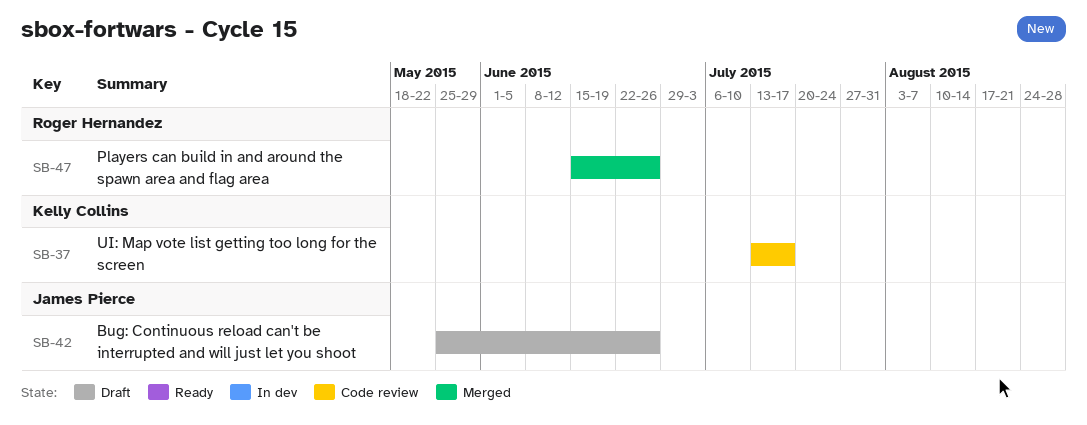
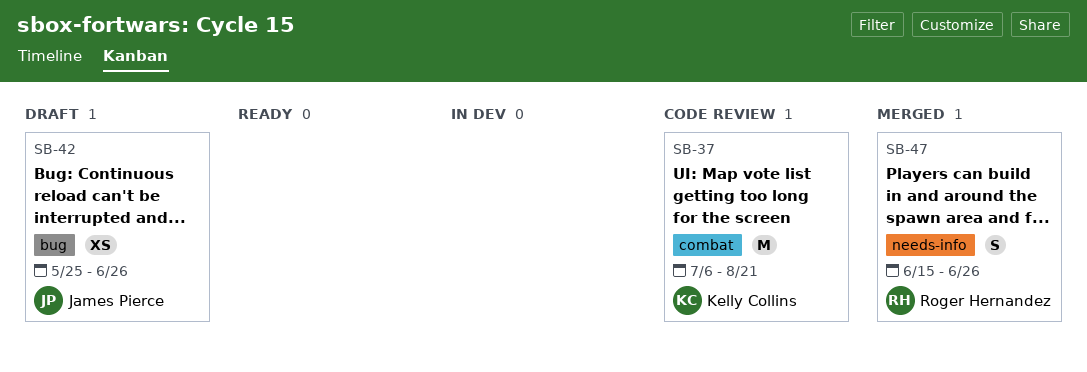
SB-37, start: Jul 13 -> Jul 6
SB-37, due: Jul 17 -> Aug 21

